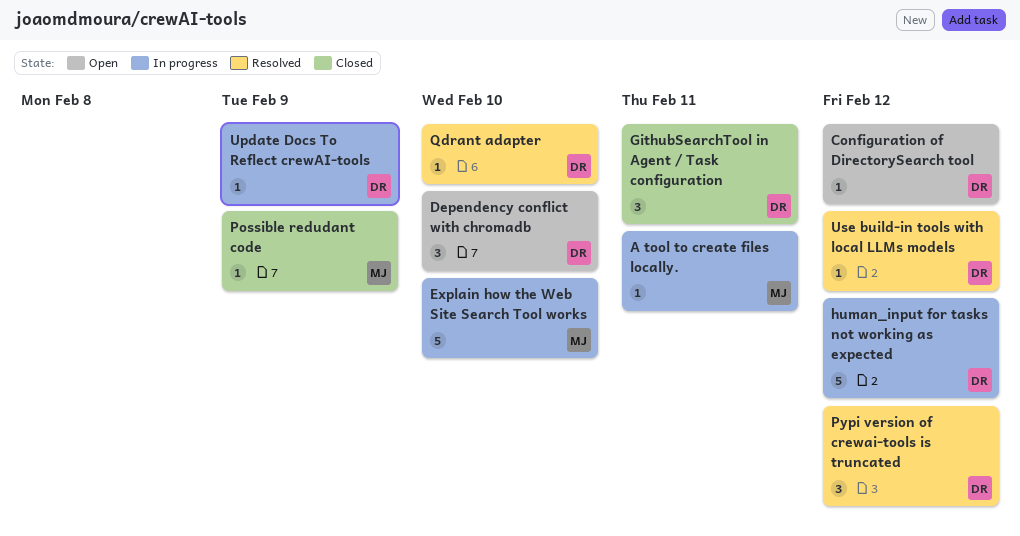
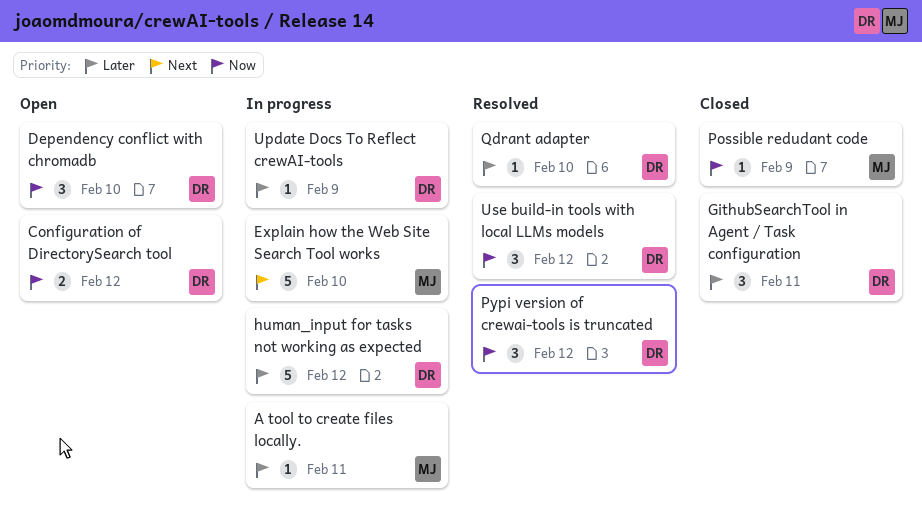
Configuration of DirectorySearch tool, estimate: 1 -> 2
Use build-in tools with local LLMs models, estimate: 1 -> 3

